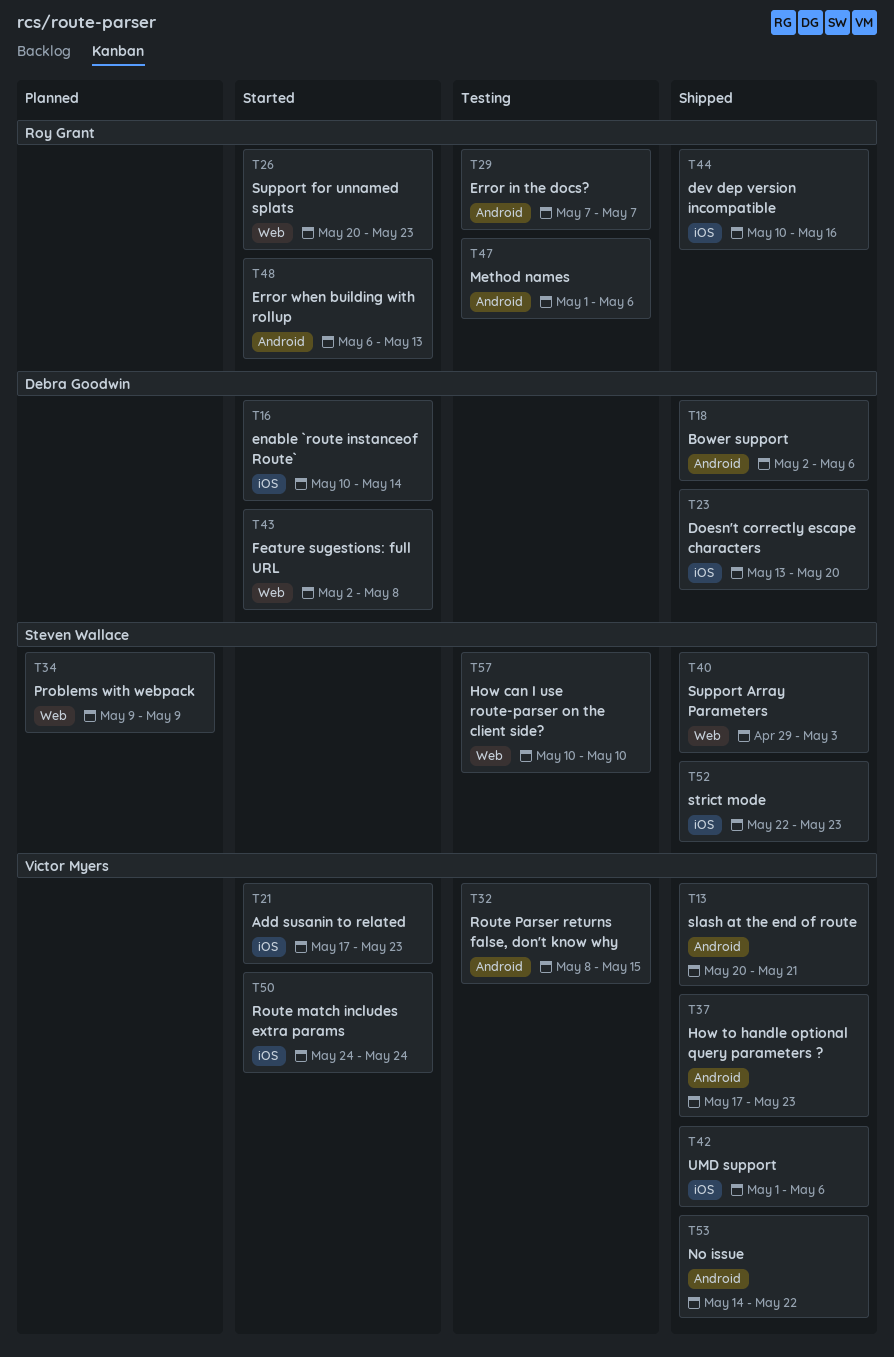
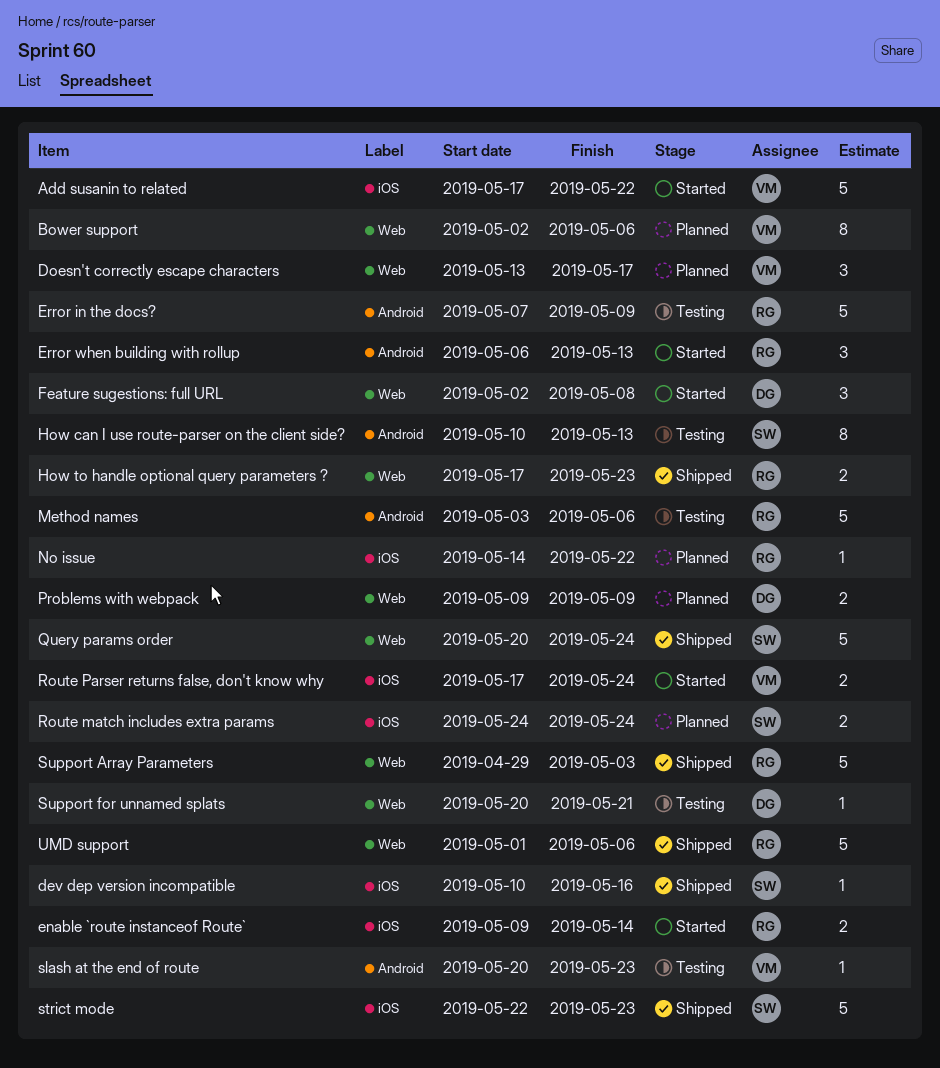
Add susanin to related, due: May 23 -> May 22
Bower support, status: Shipped -> Planned
Bower support, owner: Debra Goodwin -> Victor Myers
Bower support, label: Android -> Web
dev dep version incompatible, owner: Roy Grant -> Steven Wallace
Doesn't correctly escape characters, status: Shipped -> Planned
Doesn't correctly escape characters, owner: Debra Goodwin -> Victor Myers
Doesn't correctly escape characters, label: iOS -> Web
Doesn't correctly escape characters, due: May 20 -> May 17
enable `route instanceof Route`, owner: Debra Goodwin -> Roy Grant
enable `route instanceof Route`, start: May 10 -> May 9
Error in the docs?, due: May 7 -> May 9
How can I use route-parser on the client side?, label: Web -> Android
How can I use route-parser on the client side?, due: May 10 -> May 13
How to handle optional query parameters ?, owner: Victor Myers -> Roy Grant
How to handle optional query parameters ?, label: Android -> Web
Method names, start: May 1 -> May 3
No issue, status: Shipped -> Planned
No issue, owner: Victor Myers -> Roy Grant
No issue, label: Android -> iOS
Problems with webpack, owner: Steven Wallace -> Debra Goodwin
Query params order: none -> present
Route match includes extra params, status: Started -> Planned
Route match includes extra params, owner: Victor Myers -> Steven Wallace
Route Parser returns false, don't know why, status: Testing -> Started
Route Parser returns false, don't know why, label: Android -> iOS
Route Parser returns false, don't know why, start: May 8 -> May 17
Route Parser returns false, don't know why, due: May 15 -> May 24
slash at the end of route, status: Shipped -> Testing
slash at the end of route, due: May 21 -> May 23
Support Array Parameters, owner: Steven Wallace -> Roy Grant
Support for unnamed splats, status: Started -> Testing
Support for unnamed splats, owner: Roy Grant -> Debra Goodwin
Support for unnamed splats, due: May 23 -> May 21
UMD support, owner: Victor Myers -> Roy Grant
UMD support, label: iOS -> Web

